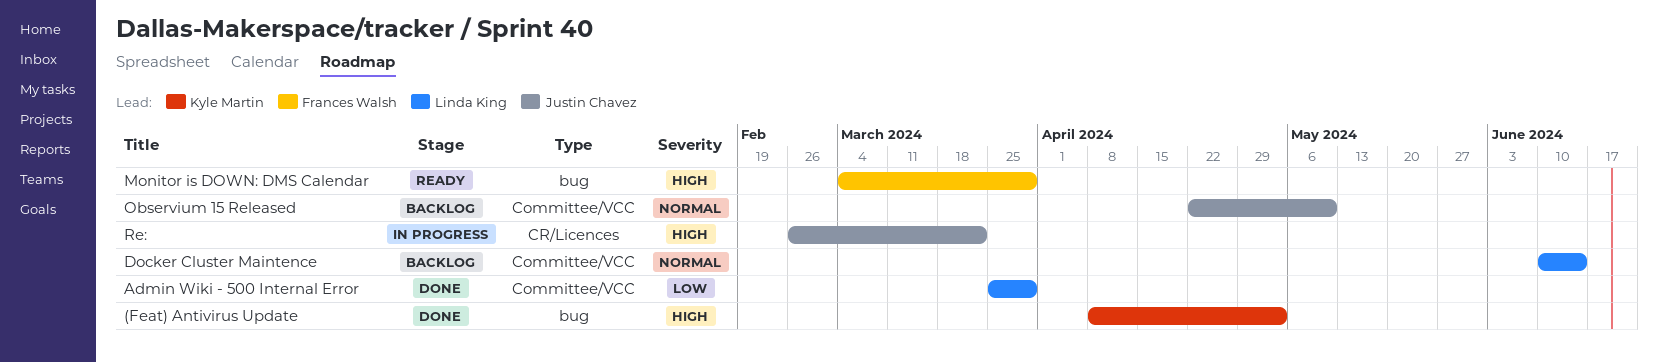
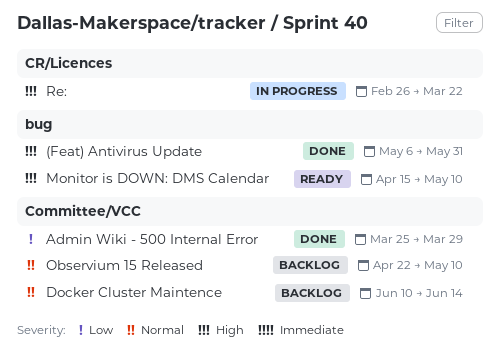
(Feat) Antivirus Update, start: Apr 8 -> May 6
(Feat) Antivirus Update, due: May 3 -> May 31
Monitor is DOWN: DMS Calendar, start: Mar 4 -> Apr 15
Monitor is DOWN: DMS Calendar, due: Mar 29 -> May 10

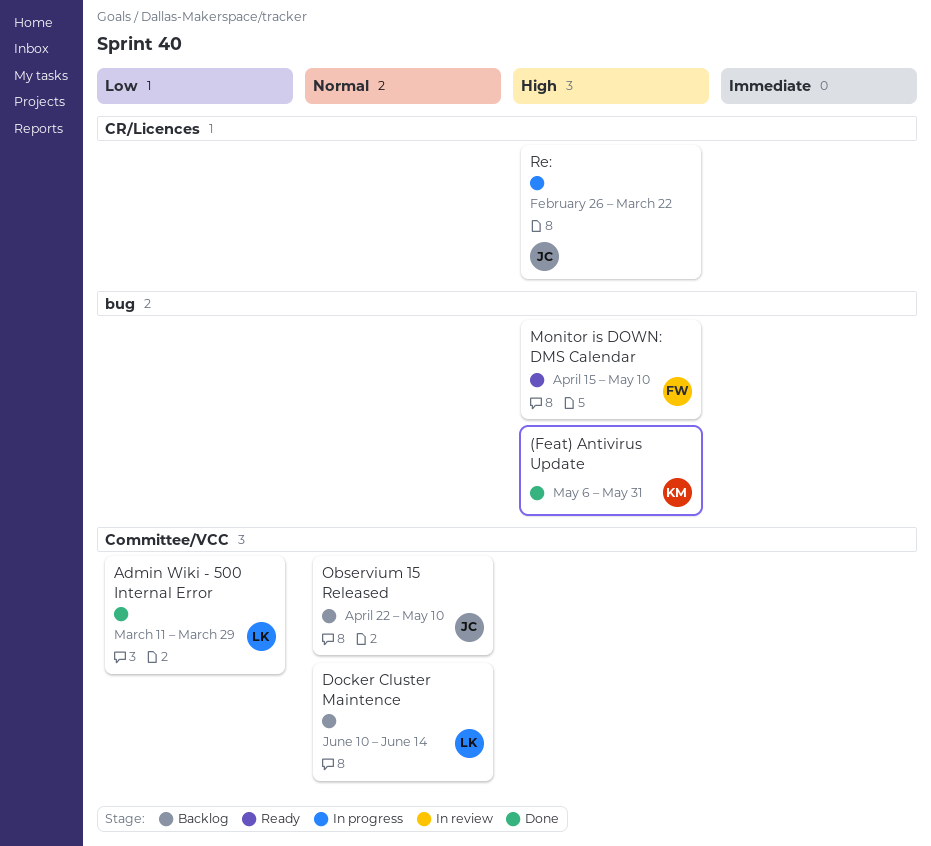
Admin Wiki - 500 Internal Error, start: Mar 25 -> Mar 11

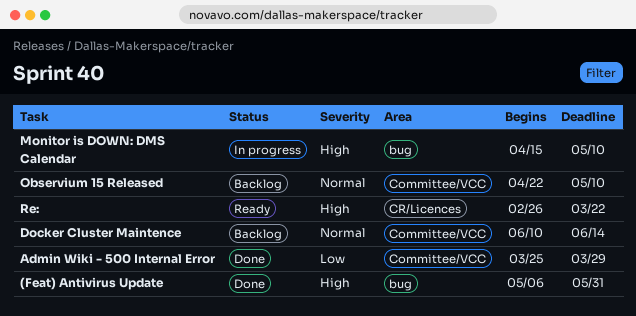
Admin Wiki - 500 Internal Error, start: Mar 11 -> Mar 25
Monitor is DOWN: DMS Calendar, status: Ready -> In progress
Re:, status: In progress -> Ready

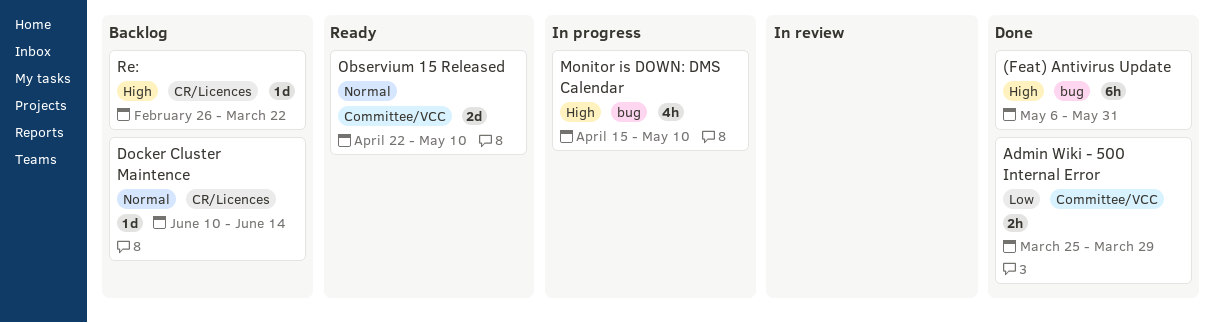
Docker Cluster Maintence, label: Committee/VCC -> CR/Licences
Observium 15 Released, status: Backlog -> Ready
Re:, status: Ready -> Backlog

